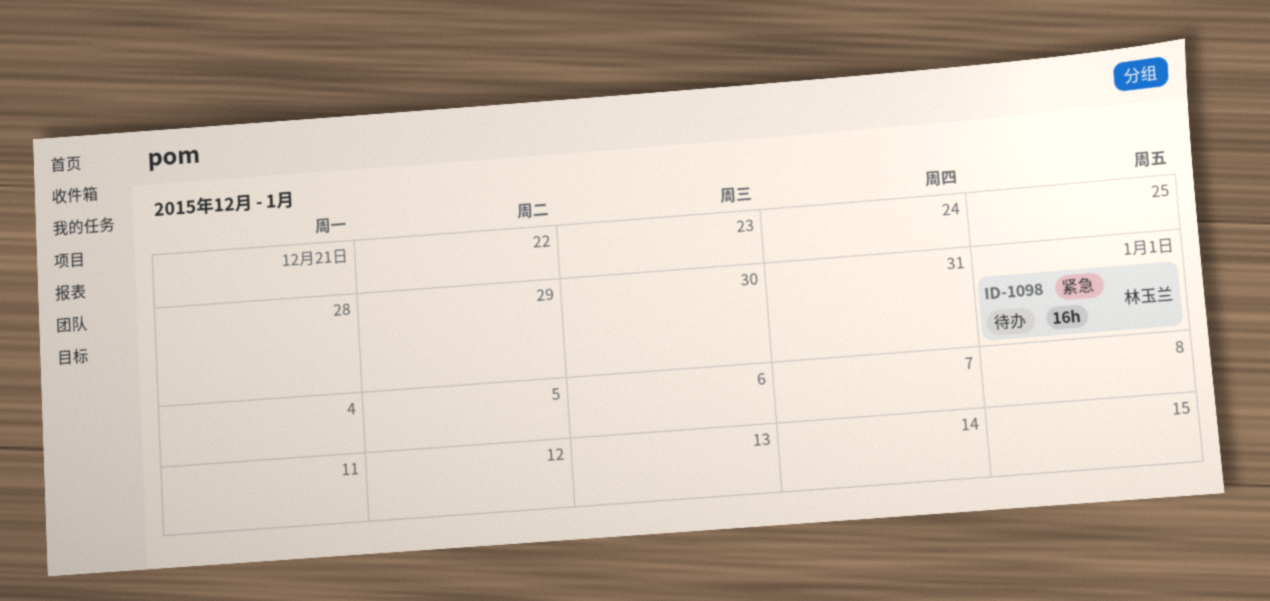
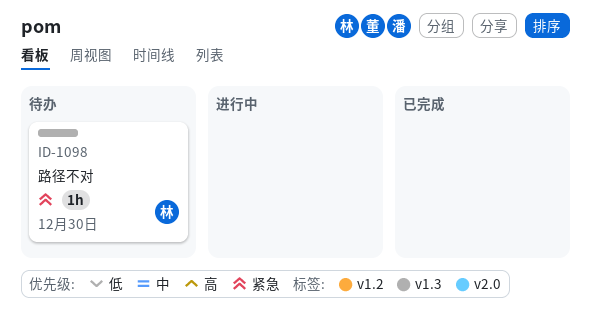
ID-1098, estimate: 16h -> 1h
ID-1098, due: Jan 1 -> Dec 30

